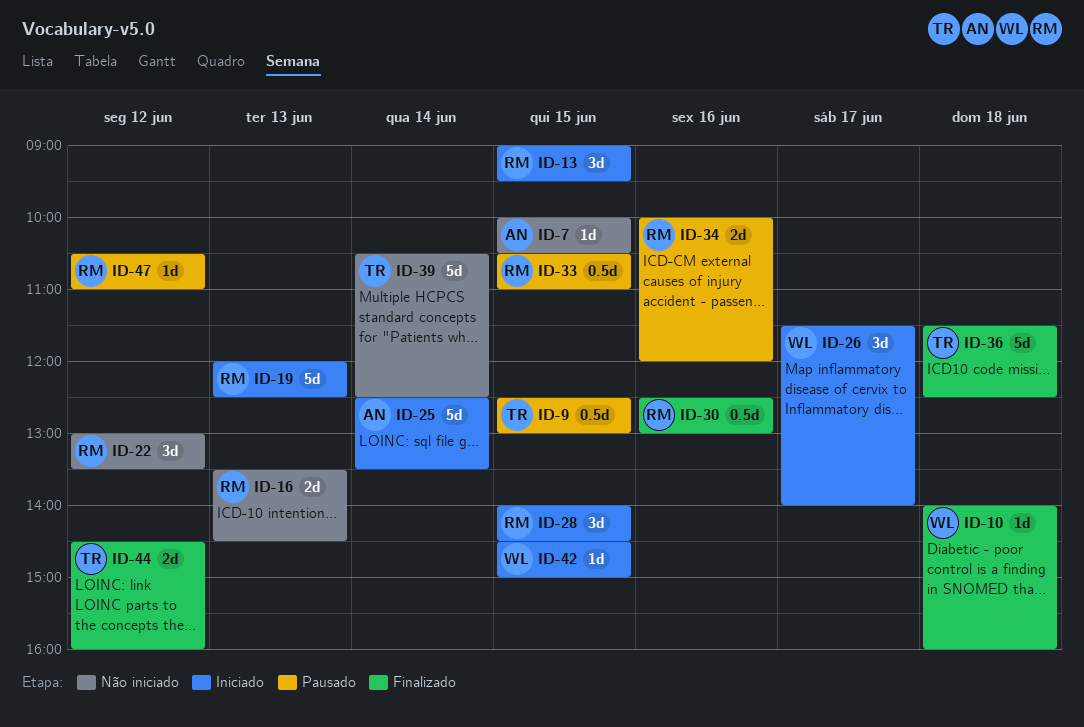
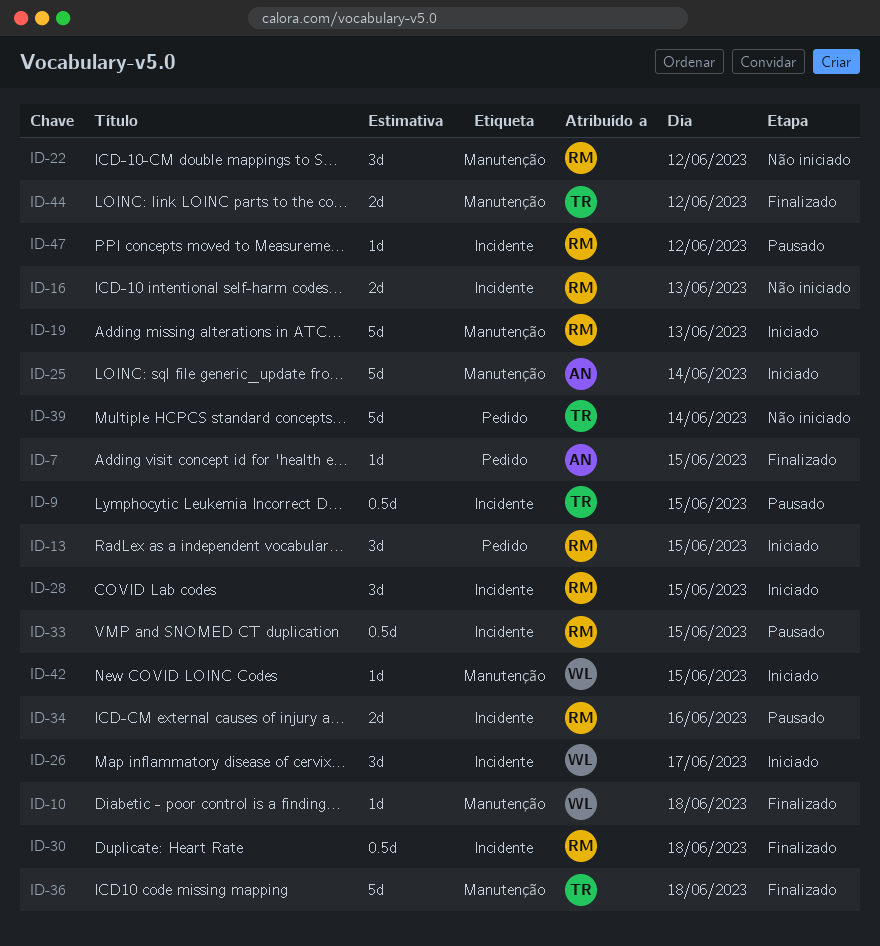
ID-7, status: Não iniciado -> Finalizado
ID-30, day: Jun 16 -> Jun 18

